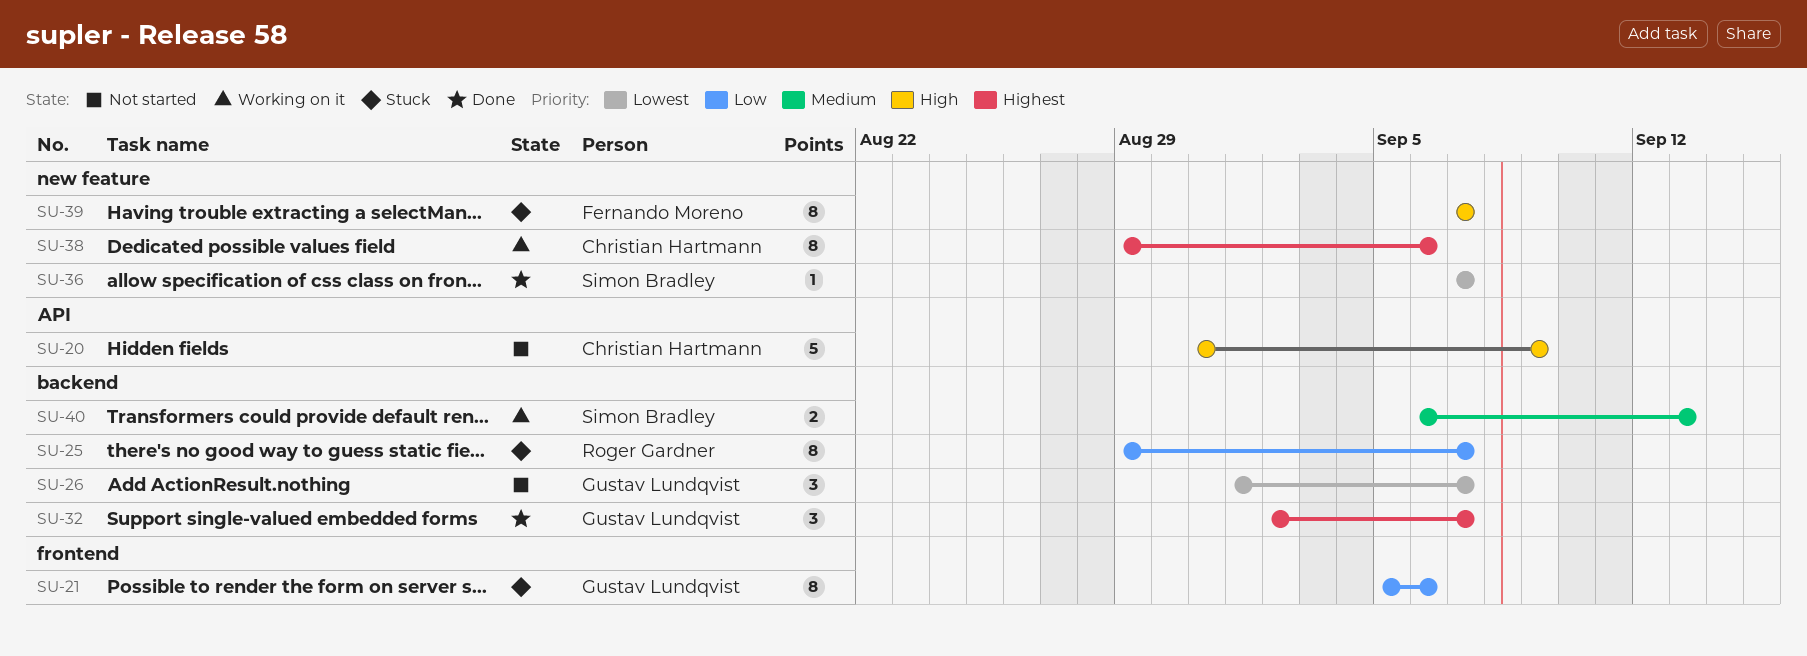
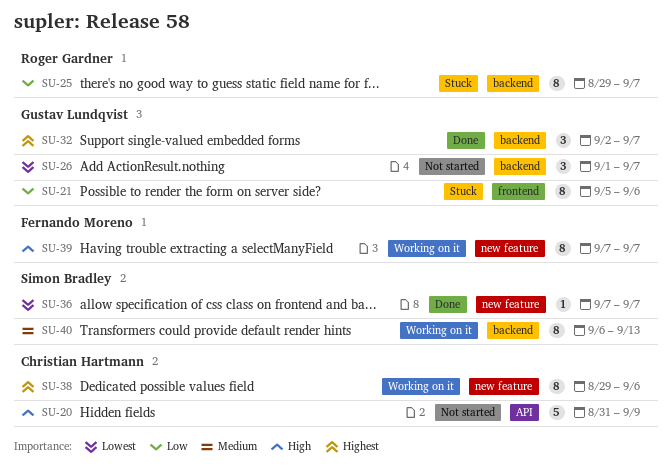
SU-39, status: Stuck -> Working on it
SU-40, estimate: 2 -> 8

